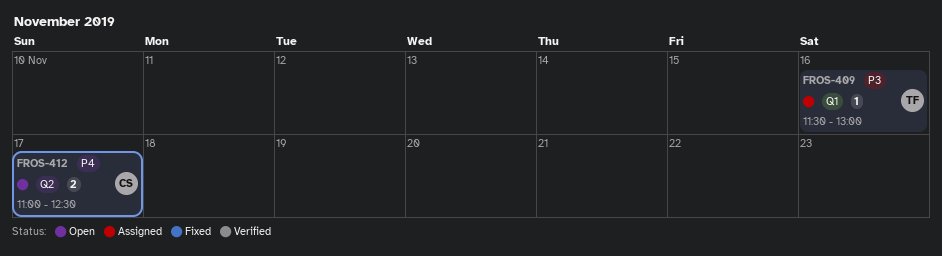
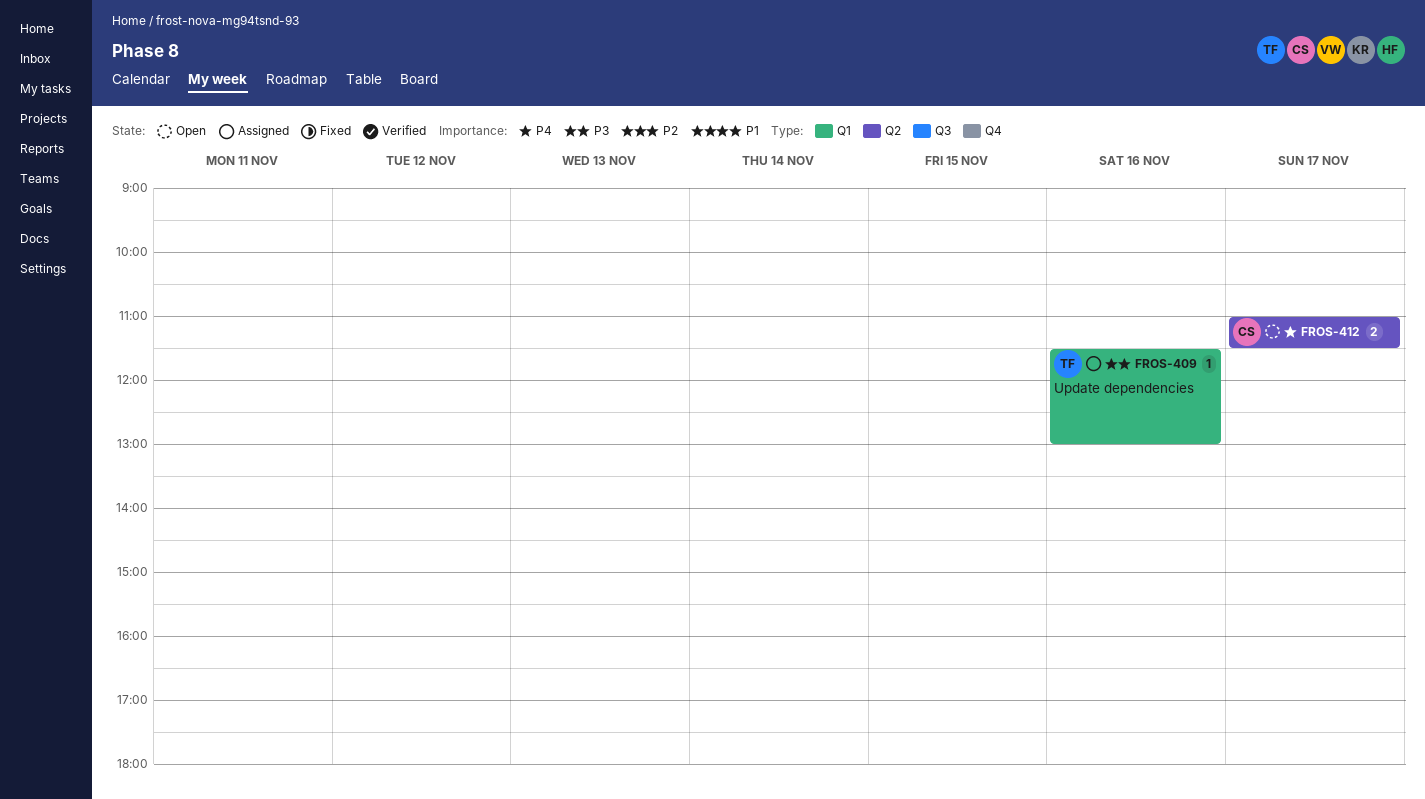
FROS-412, ends: 12:30 -> 11:30

